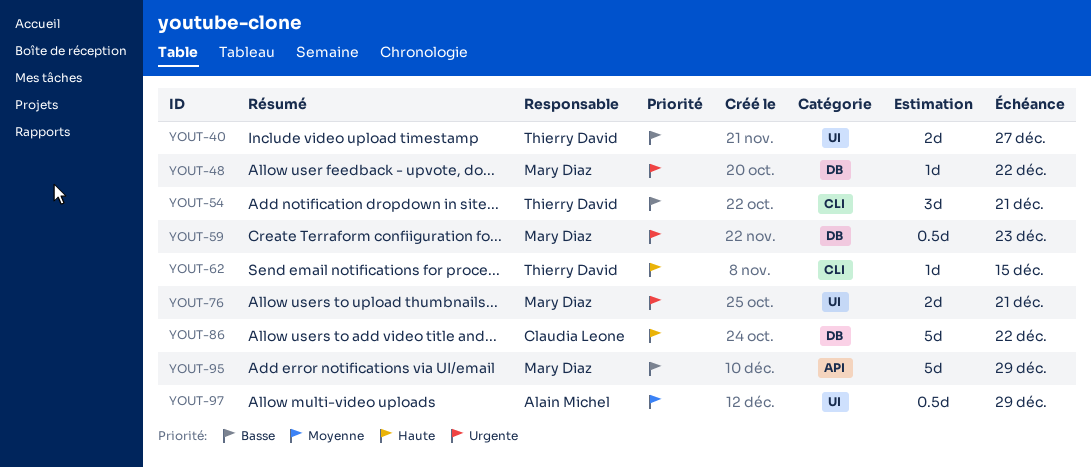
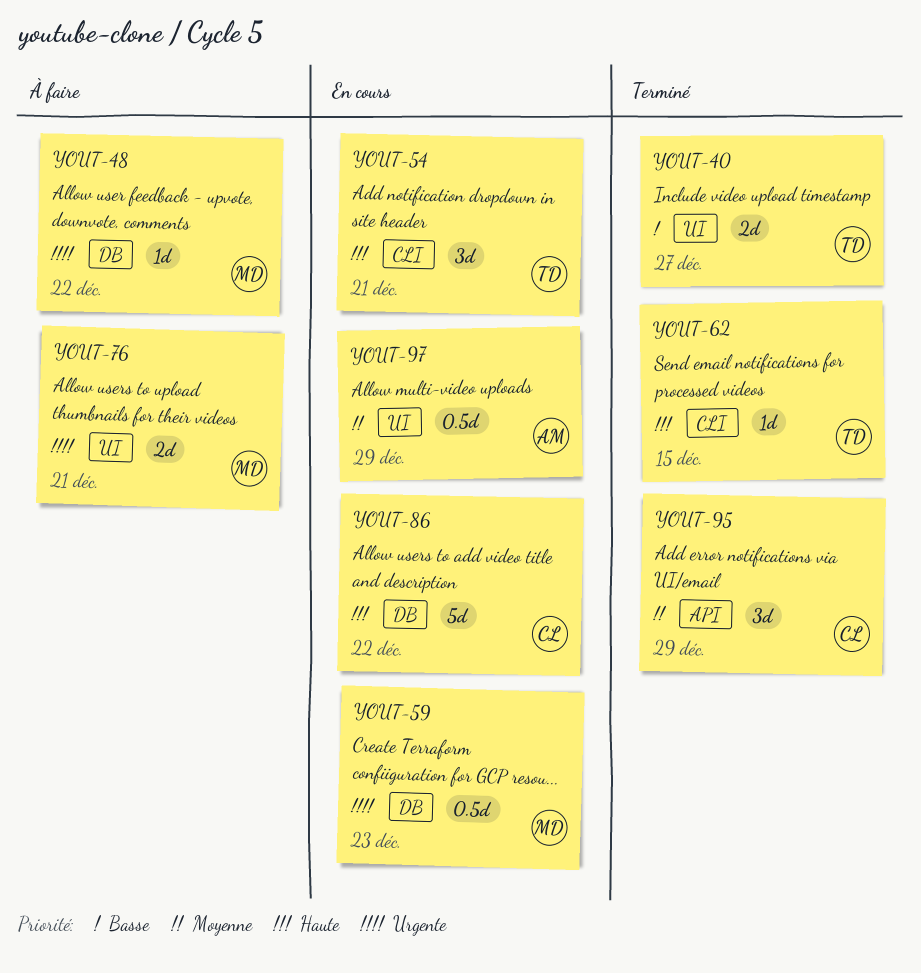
YOUT-54, priority: Basse -> Haute
YOUT-95, owner: Mary Diaz -> Claudia Leone
YOUT-95, priority: Basse -> Moyenne
YOUT-95, estimate: 5d -> 3d

